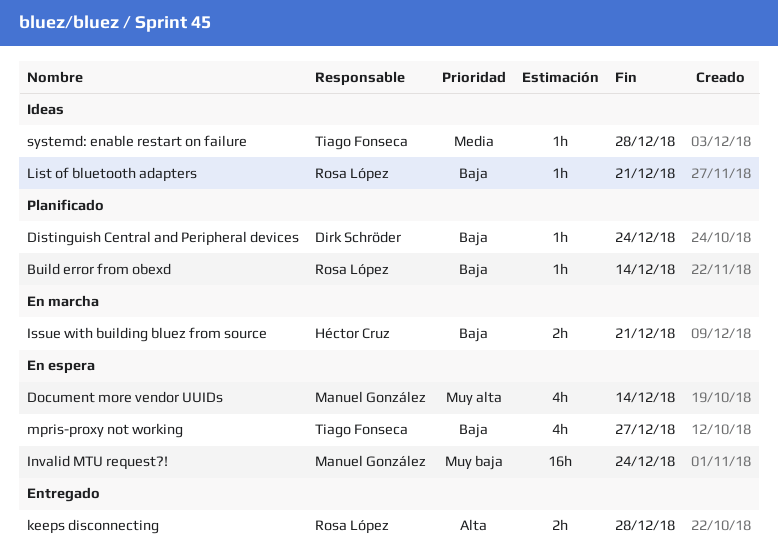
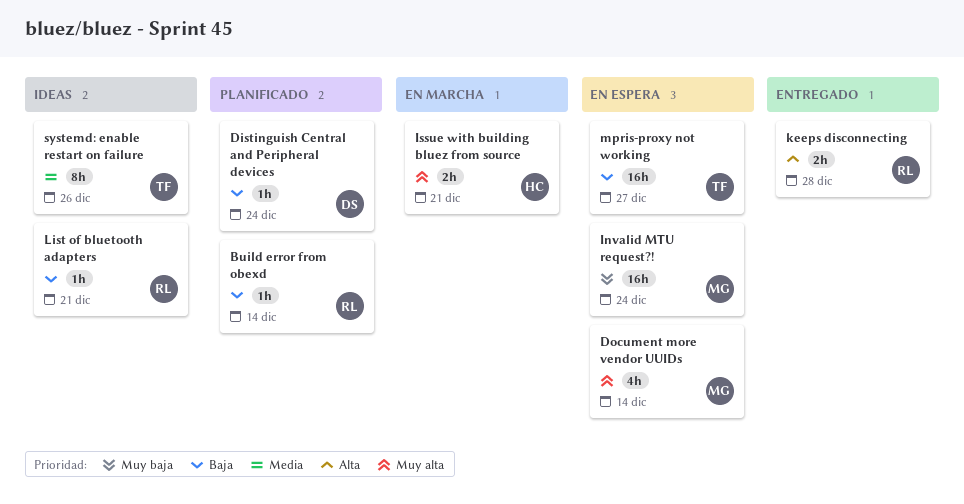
Issue with building bluez from source, priority: Baja -> Muy alta
mpris-proxy not working, estimate: 4h -> 16h
systemd: enable restart on failure, estimate: 1h -> 8h
systemd: enable restart on failure, due: Dec 28 -> Dec 26

